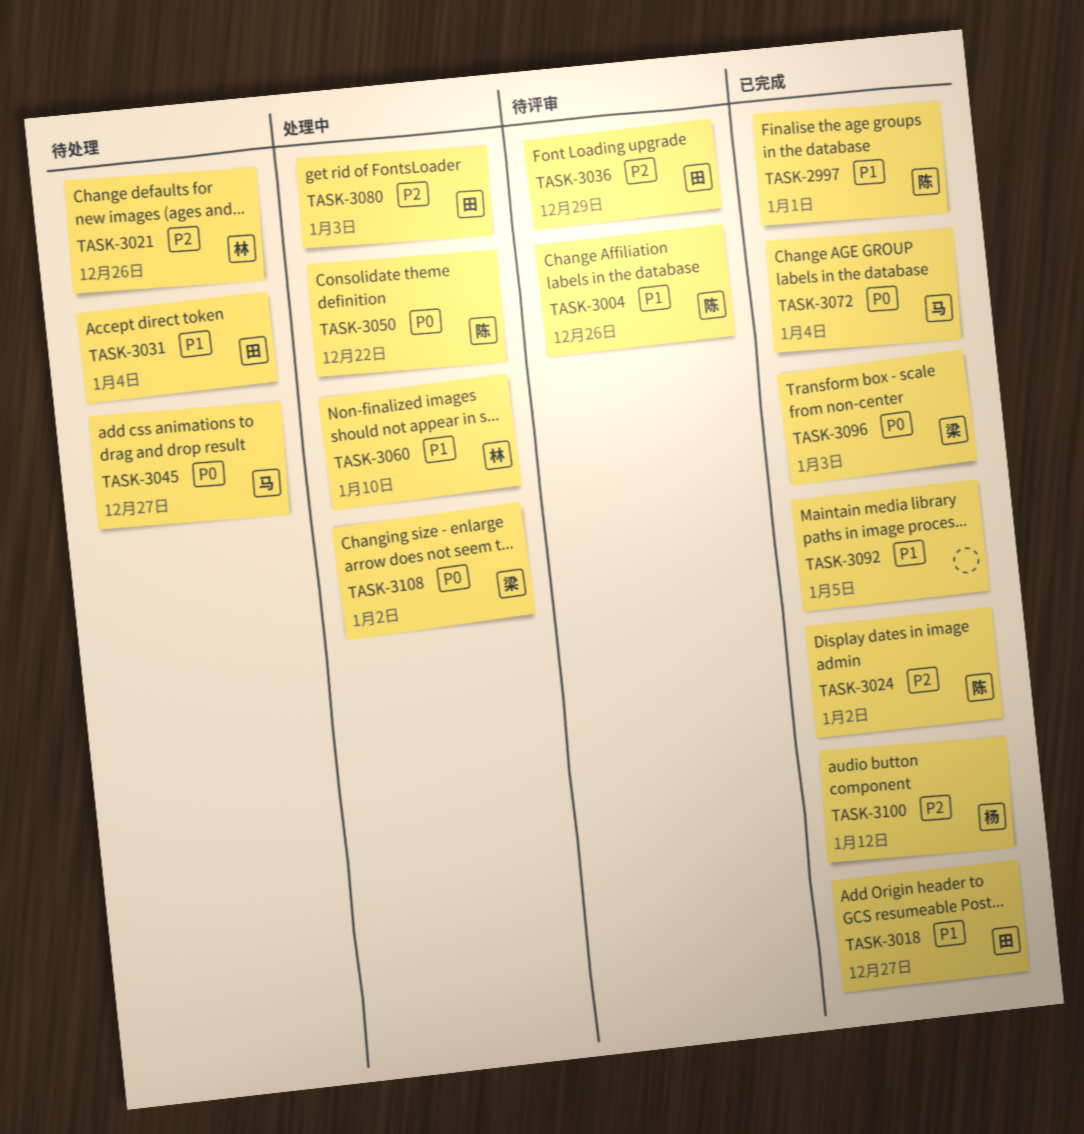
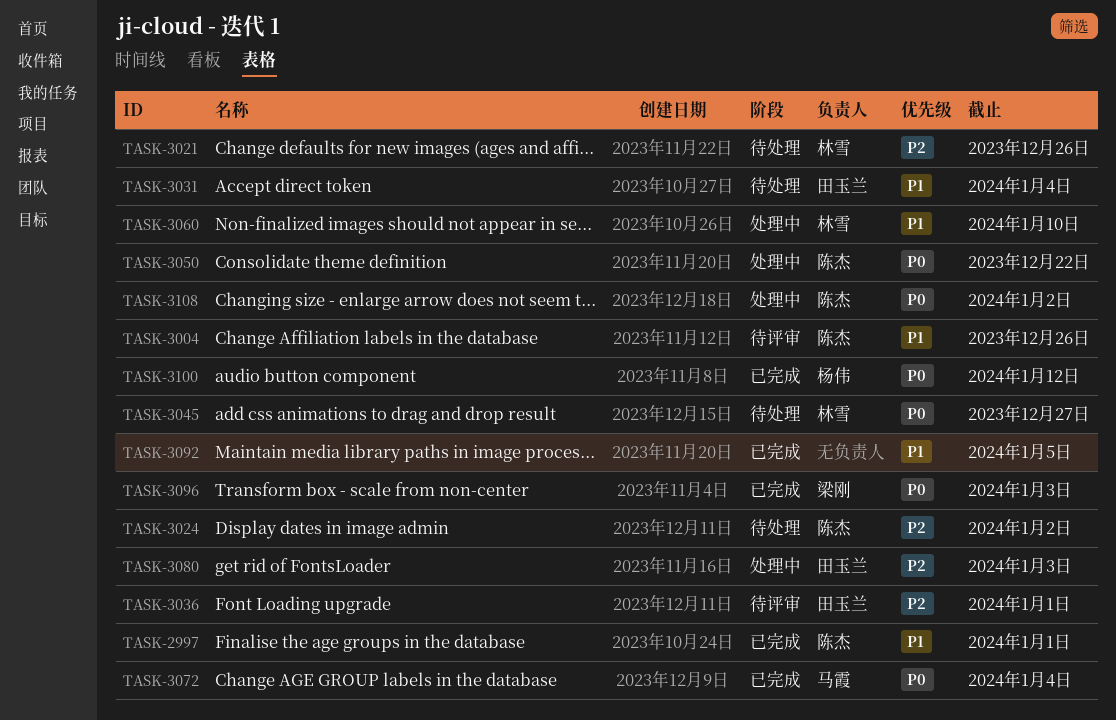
TASK-3018: present -> none
TASK-3024, status: 已完成 -> 待处理
TASK-3036, due: Dec 29 -> Jan 1
TASK-3045, owner: 马霞 -> 林雪
TASK-3100, priority: P2 -> P0
TASK-3108, owner: 梁刚 -> 陈杰

